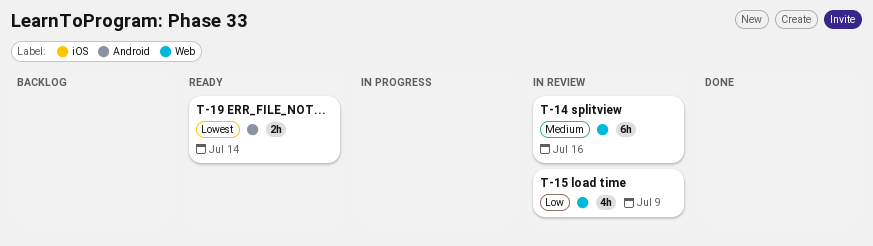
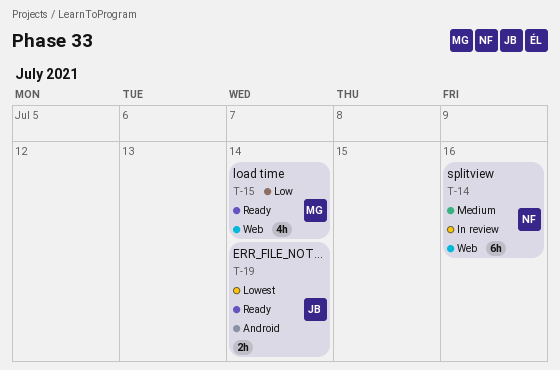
T-15, status: In review -> Ready
T-15, due: Jul 9 -> Jul 14

